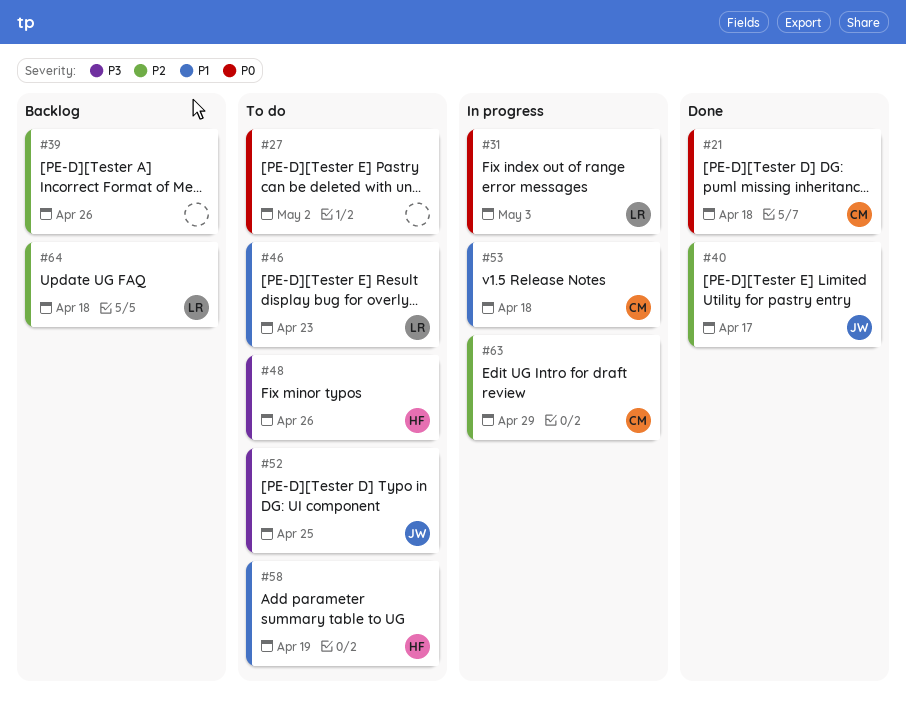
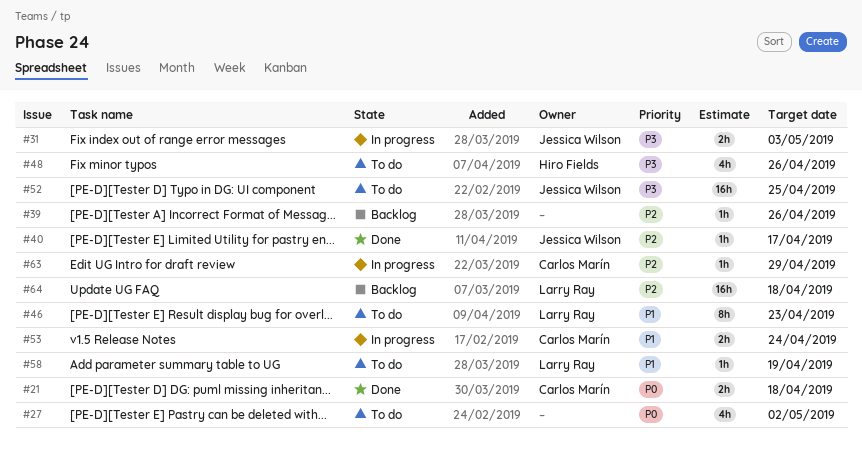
#31, owner: Larry Ray -> Jessica Wilson
#31, priority: P0 -> P3
#53, due: Apr 18 -> Apr 24
#58, owner: Hiro Fields -> Larry Ray

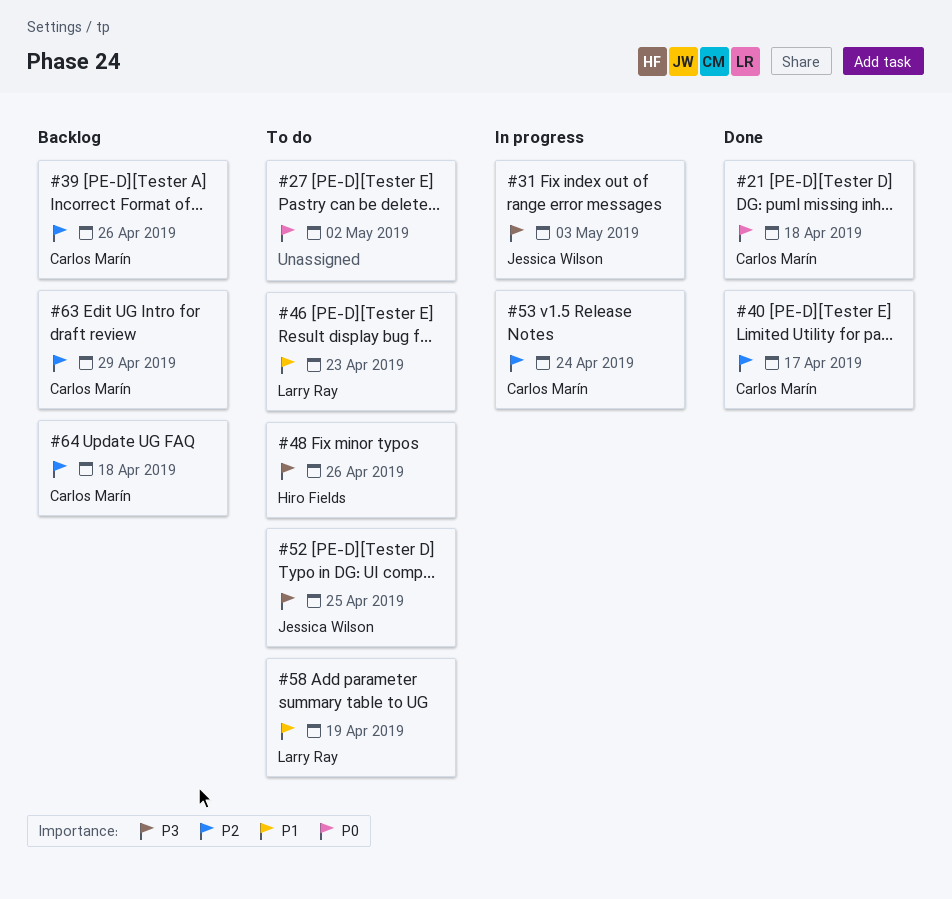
#39, owner: none -> Carlos Marín
#40, owner: Jessica Wilson -> Carlos Marín
#53, priority: P1 -> P2
#63, status: In progress -> Backlog
#64, owner: Larry Ray -> Carlos Marín

